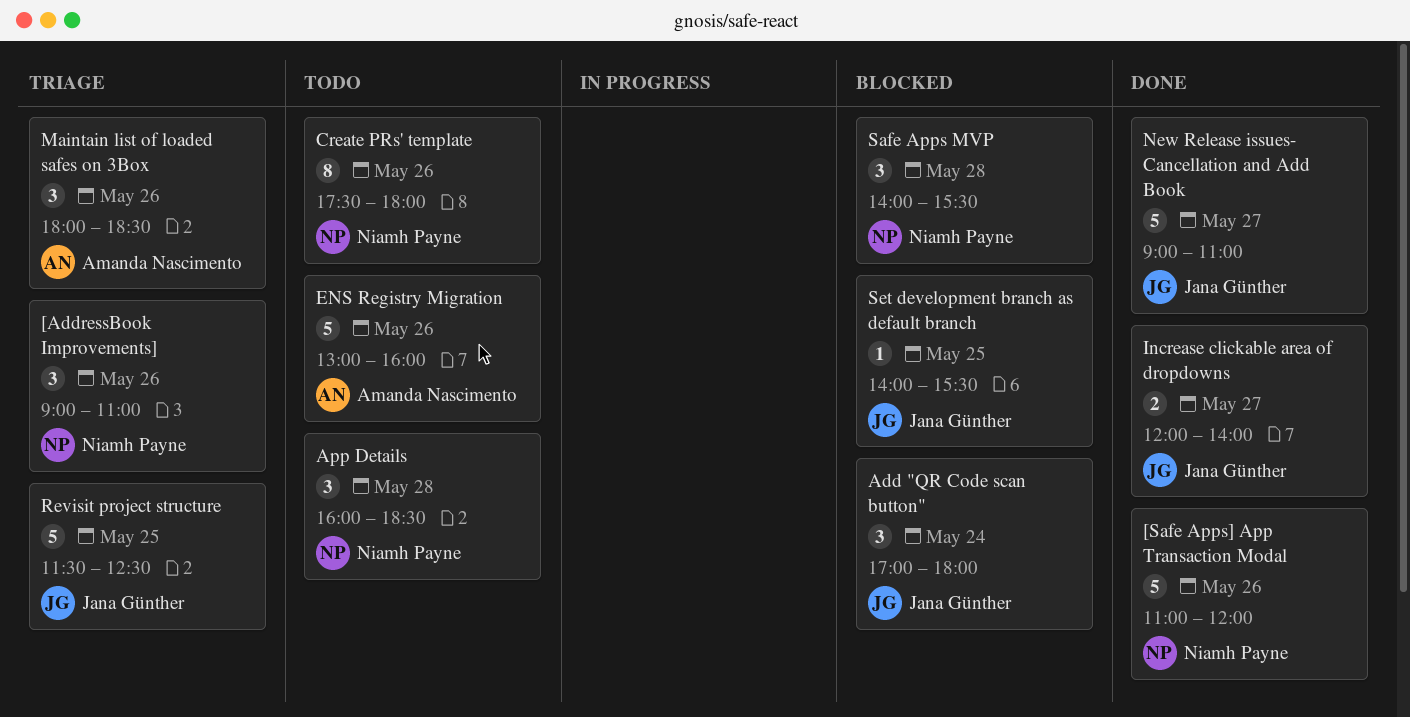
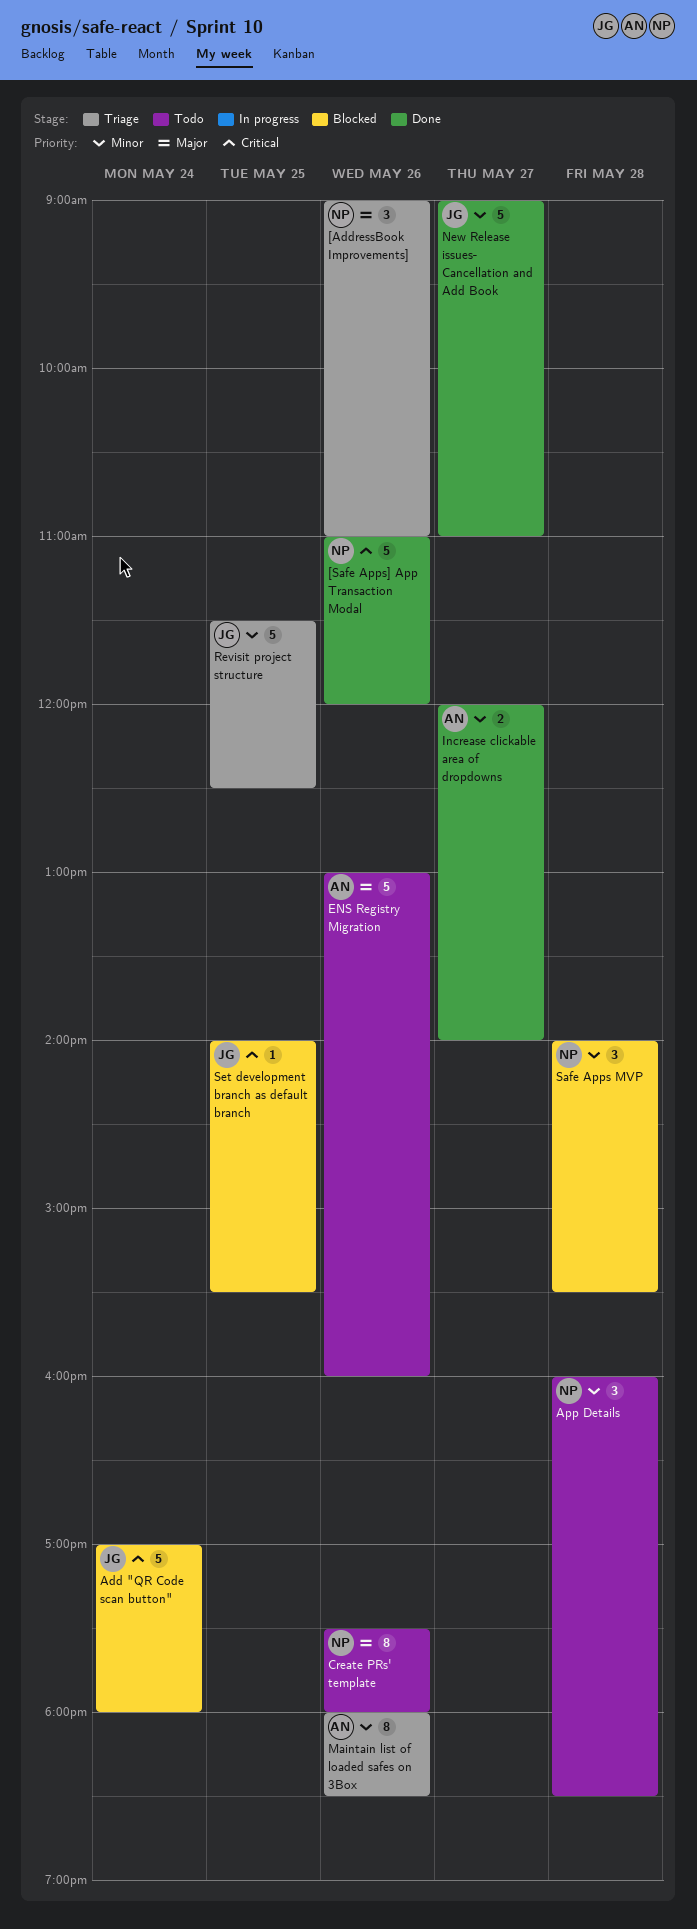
Add "QR Code scan button", estimate: 3 -> 5
Increase clickable area of dropdowns, owner: Jana Günther -> Amanda Nascimento
Maintain list of loaded safes on 3Box, estimate: 3 -> 8

